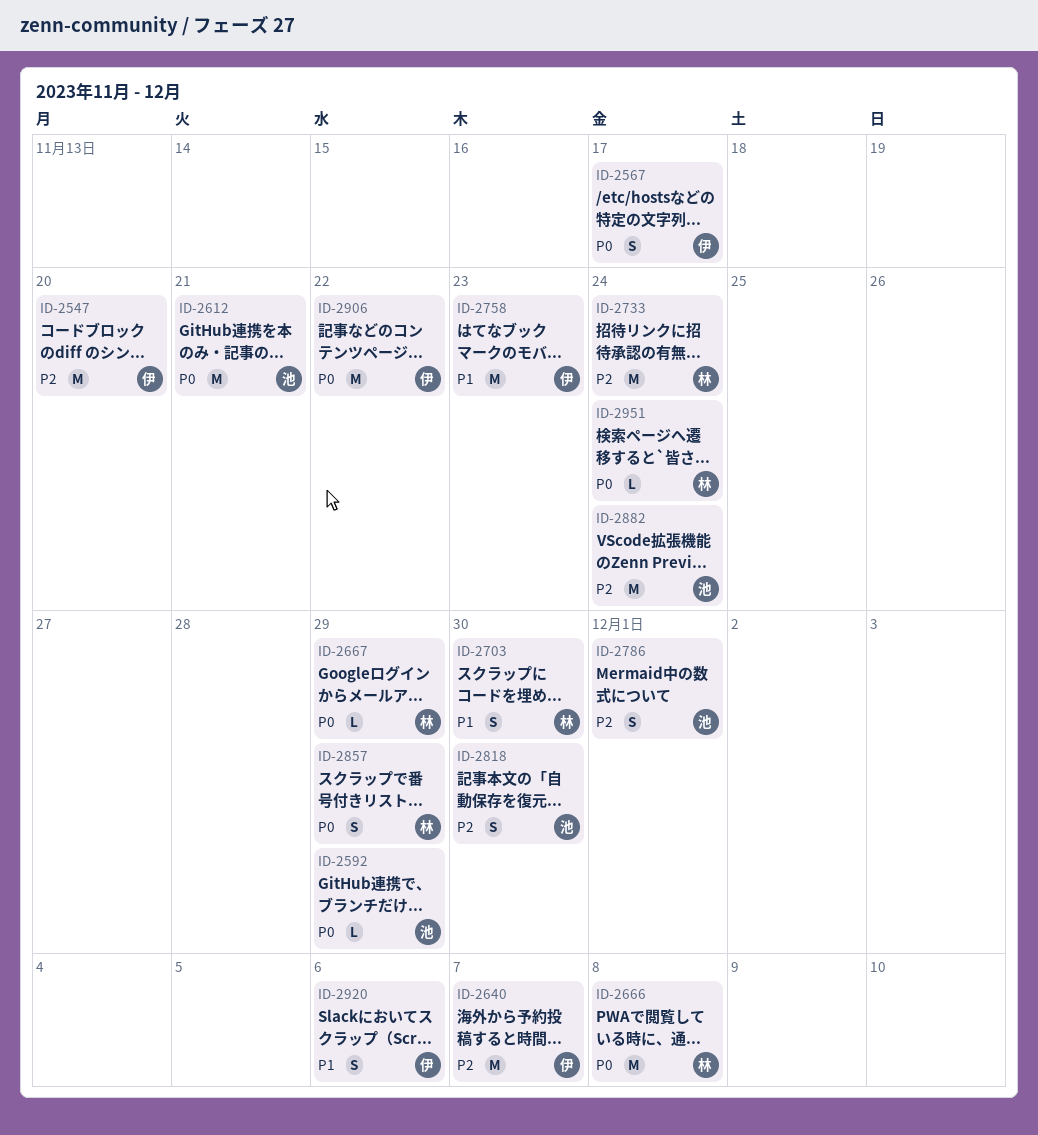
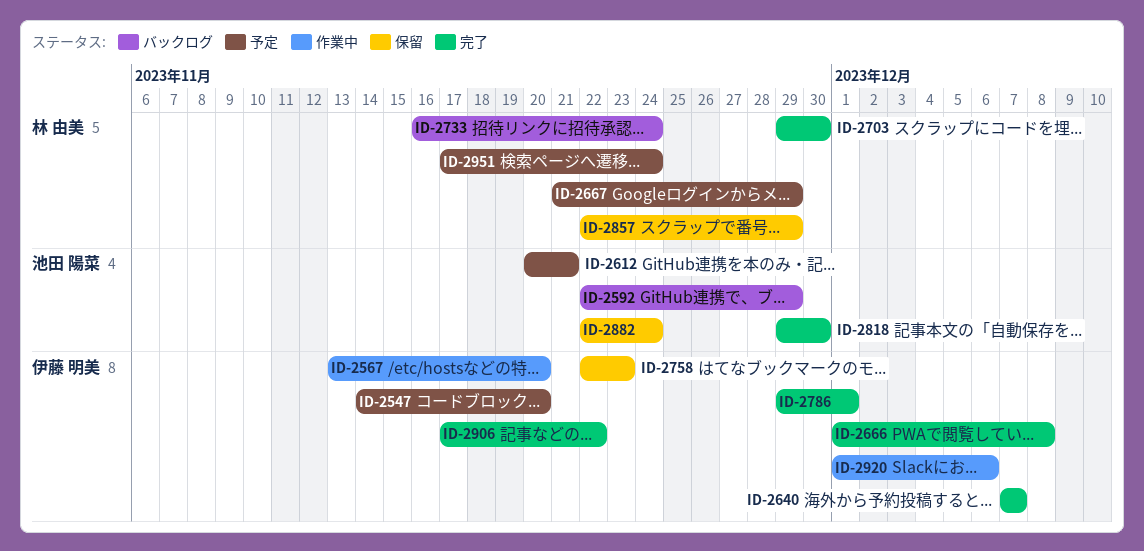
ID-2567, due: Nov 17 -> Nov 20
ID-2666, owner: 林 由美 -> 伊藤 明美
ID-2786, owner: 池田 陽菜 -> 伊藤 明美

